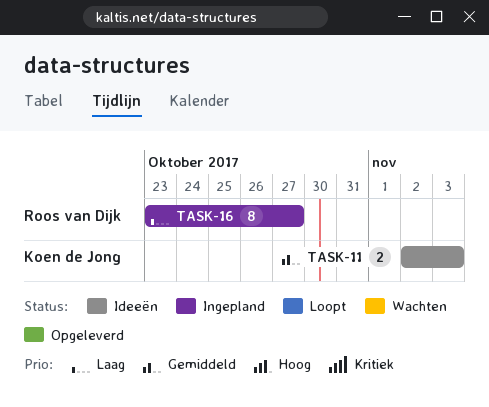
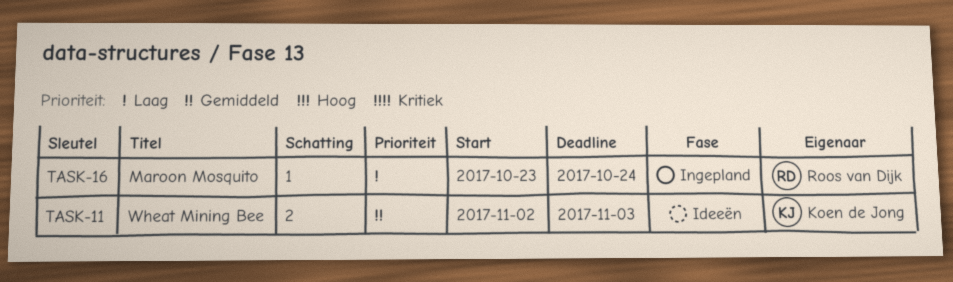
TASK-16, estimate: 8 -> 1
TASK-16, due: Oct 27 -> Oct 24

